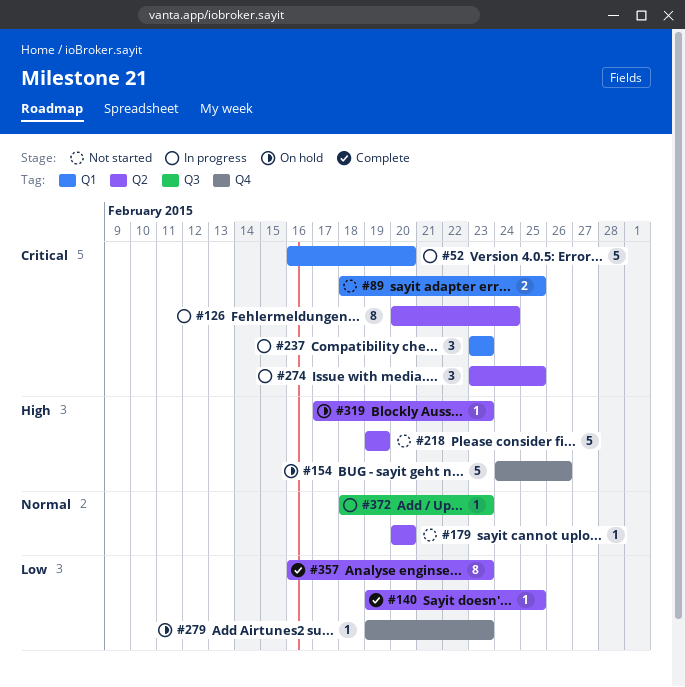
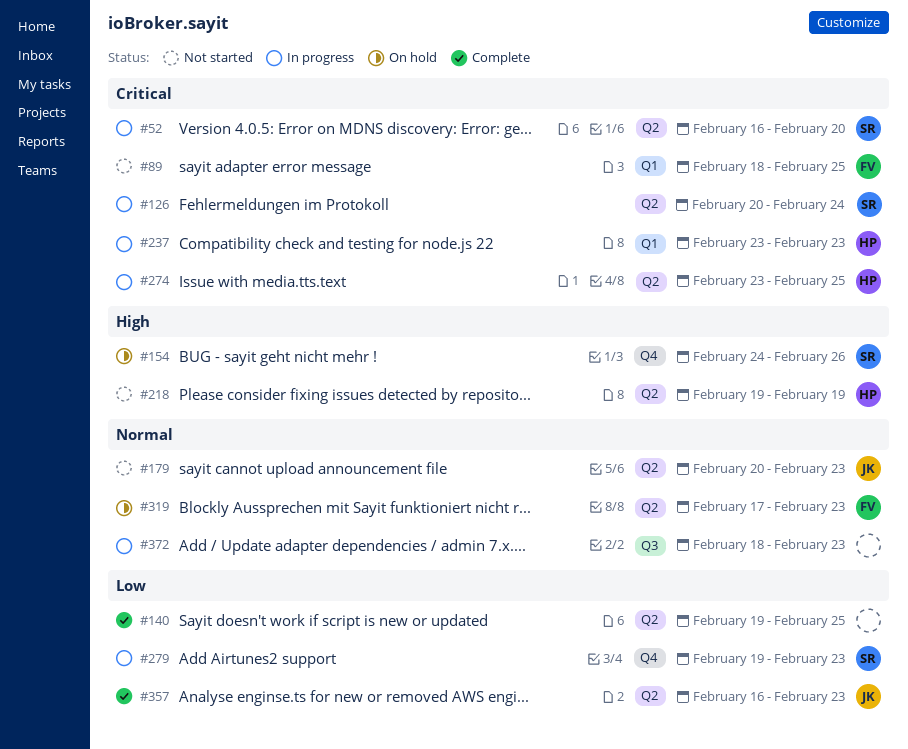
#52, label: Q1 -> Q2
#179, due: Feb 20 -> Feb 23
#279, status: On hold -> In progress
#319, priority: High -> Normal

